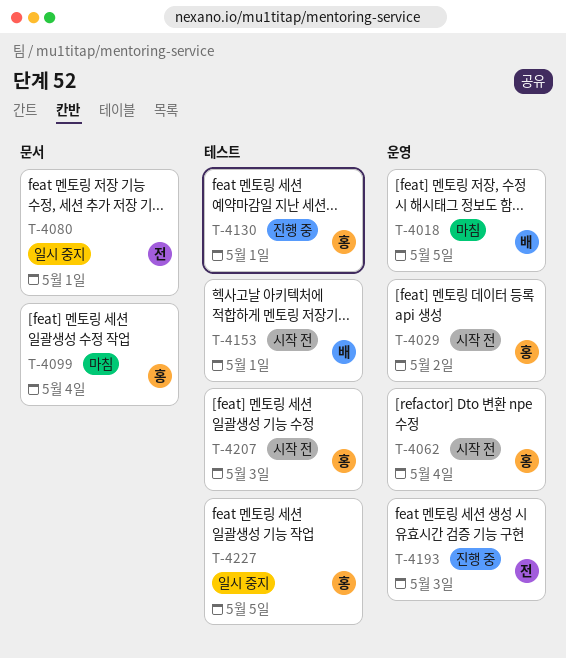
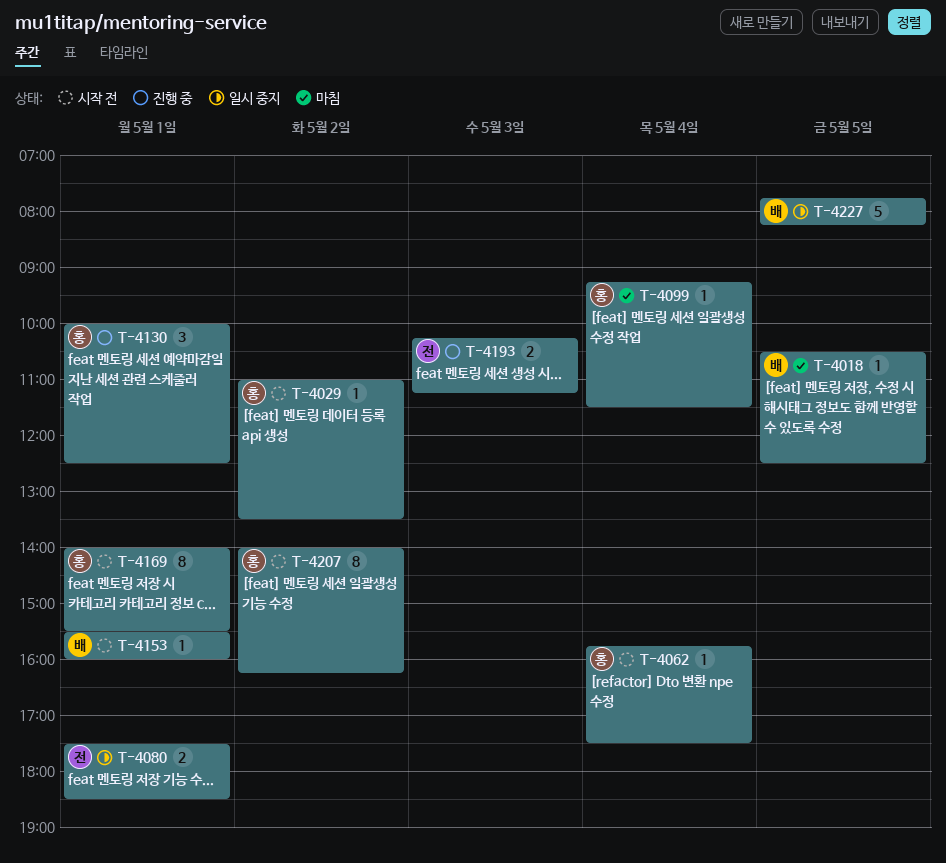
T-4169: none -> present
T-4207, day: May 3 -> May 2
T-4227, owner: 홍 -> 배

